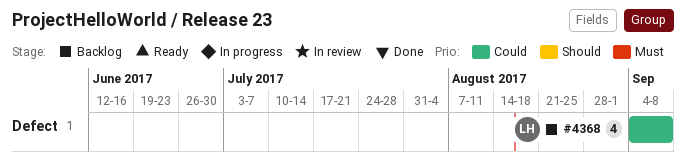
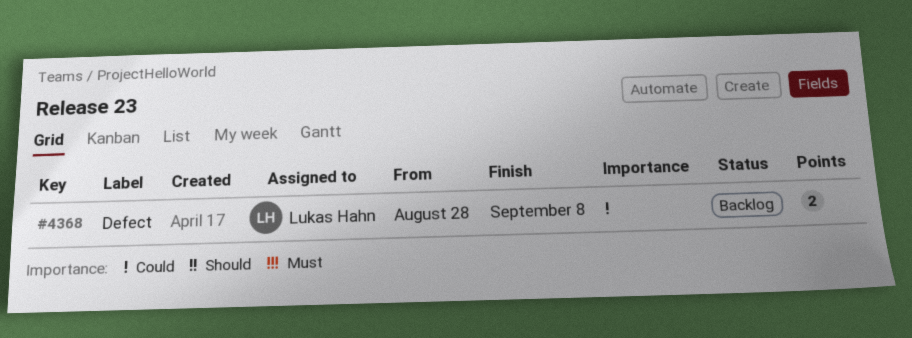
#4368, estimate: 4 -> 2
#4368, start: Sep 4 -> Aug 28

